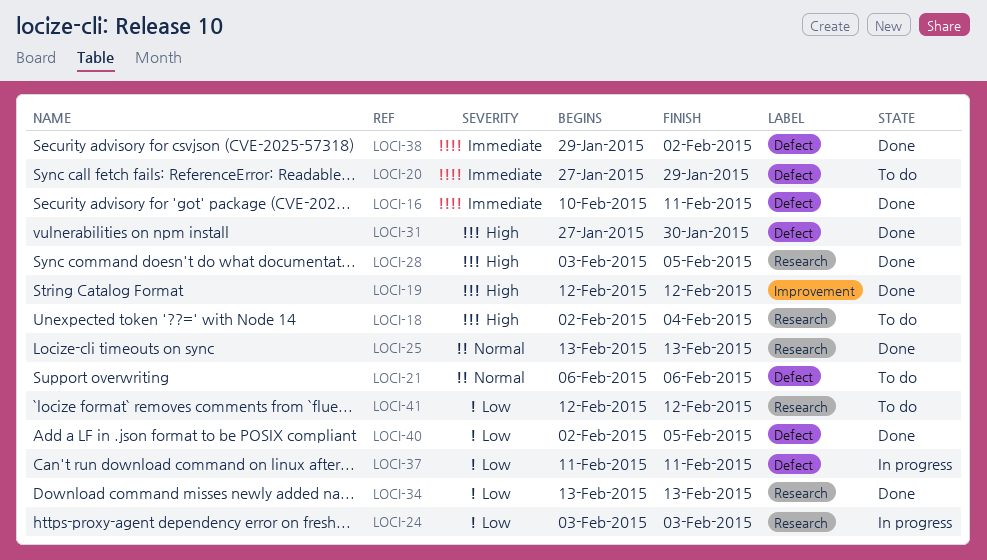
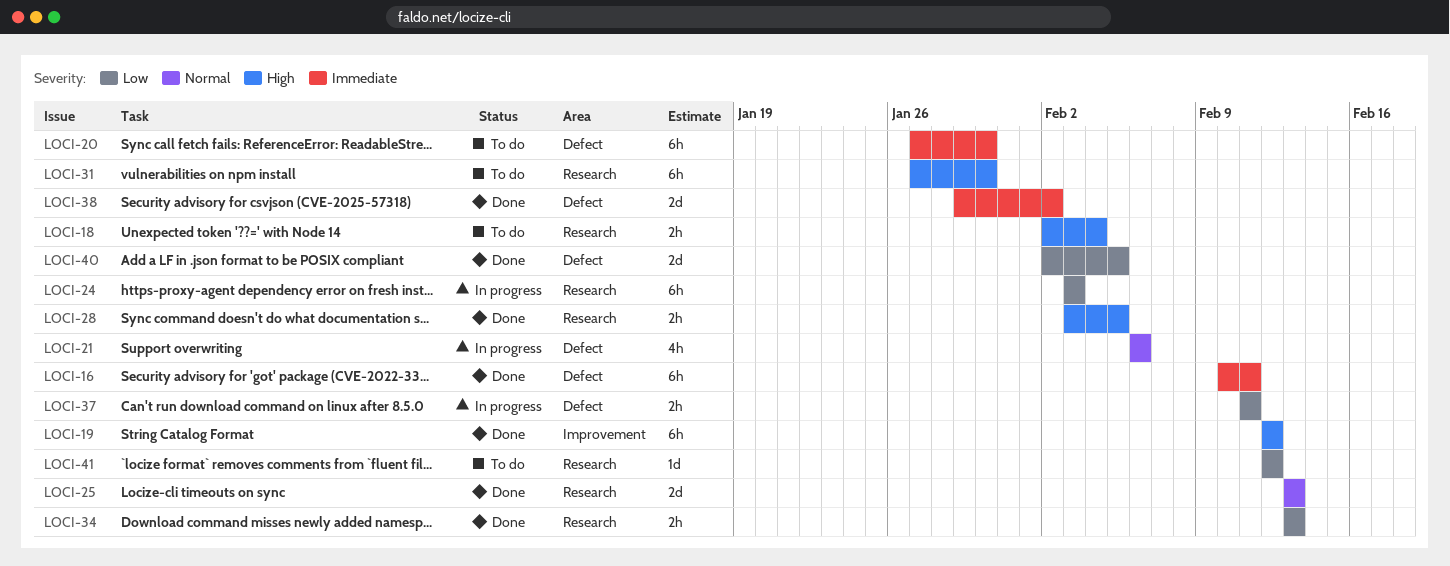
LOCI-20, due: Jan 29 -> Jan 30
LOCI-21, status: To do -> In progress
LOCI-31, status: Done -> To do
LOCI-31, label: Defect -> Research

